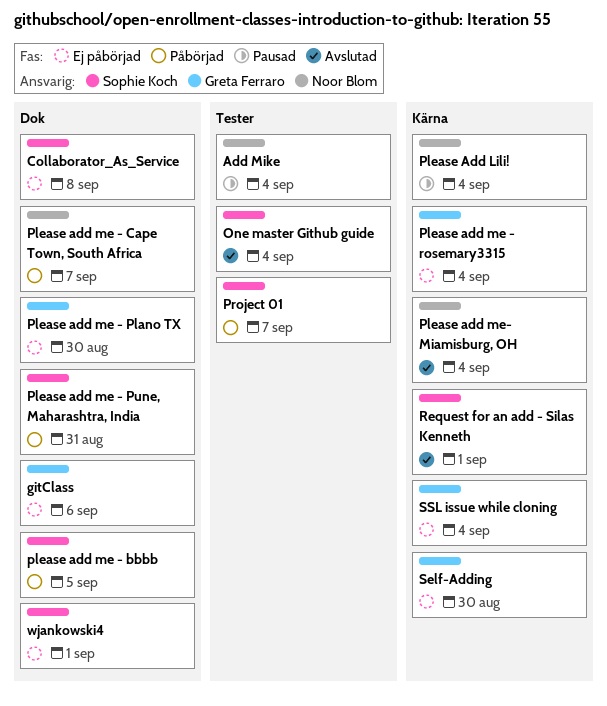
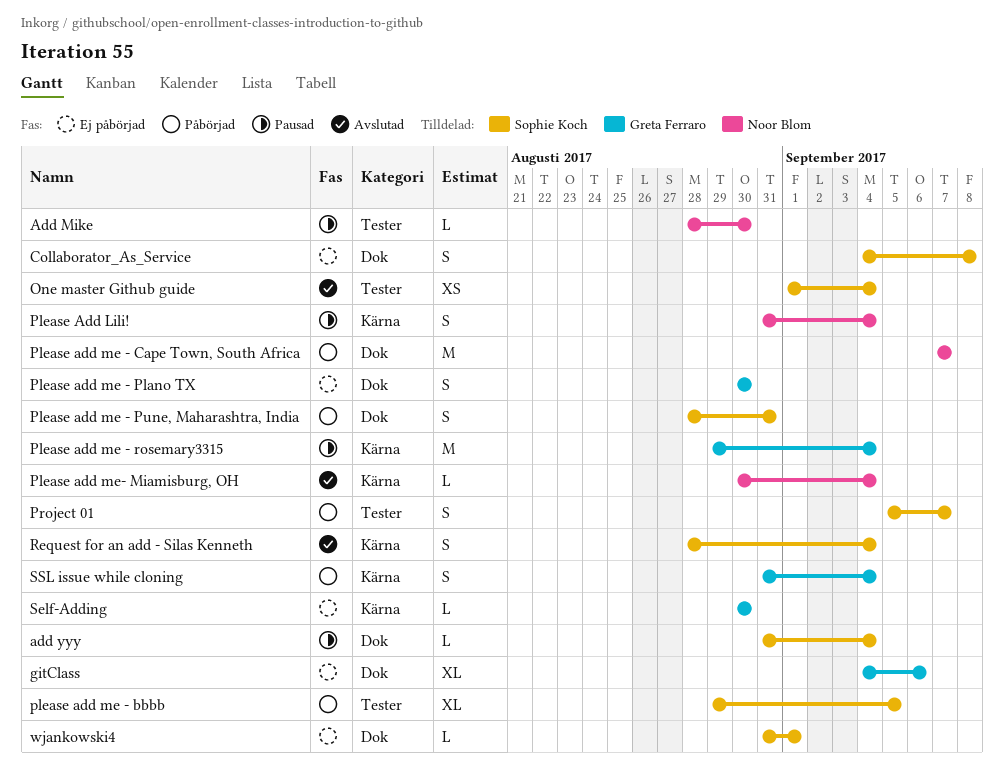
Add Mike, due: Sep 4 -> Aug 30
add yyy: none -> present
please add me - bbbb, label: Dok -> Tester
Please add me - rosemary3315, status: Ej påbörjad -> Pausad
Request for an add - Silas Kenneth, due: Sep 1 -> Sep 4
SSL issue while cloning, status: Ej påbörjad -> Påbörjad

